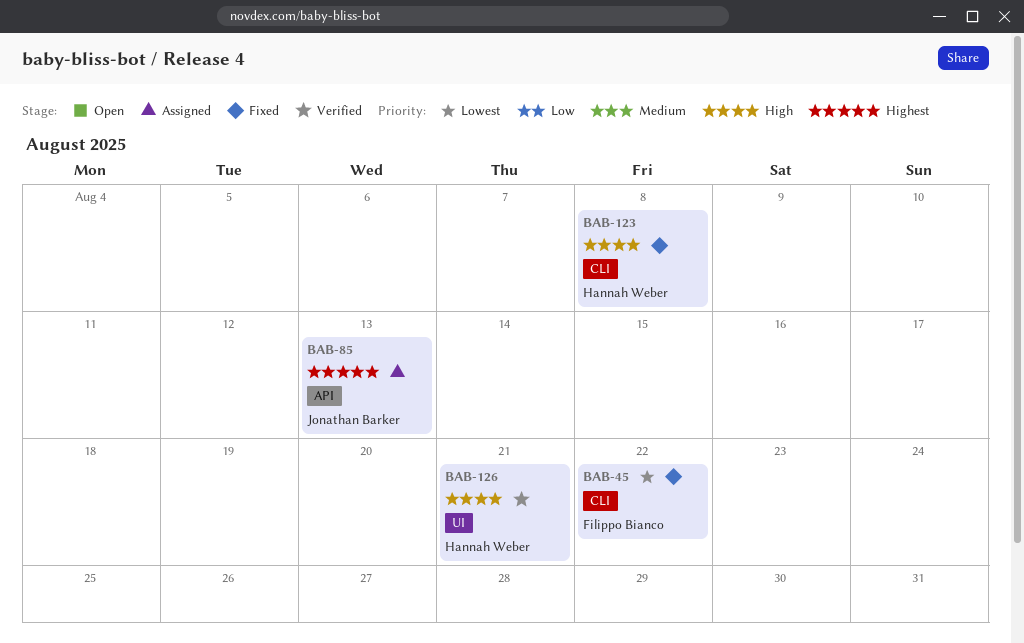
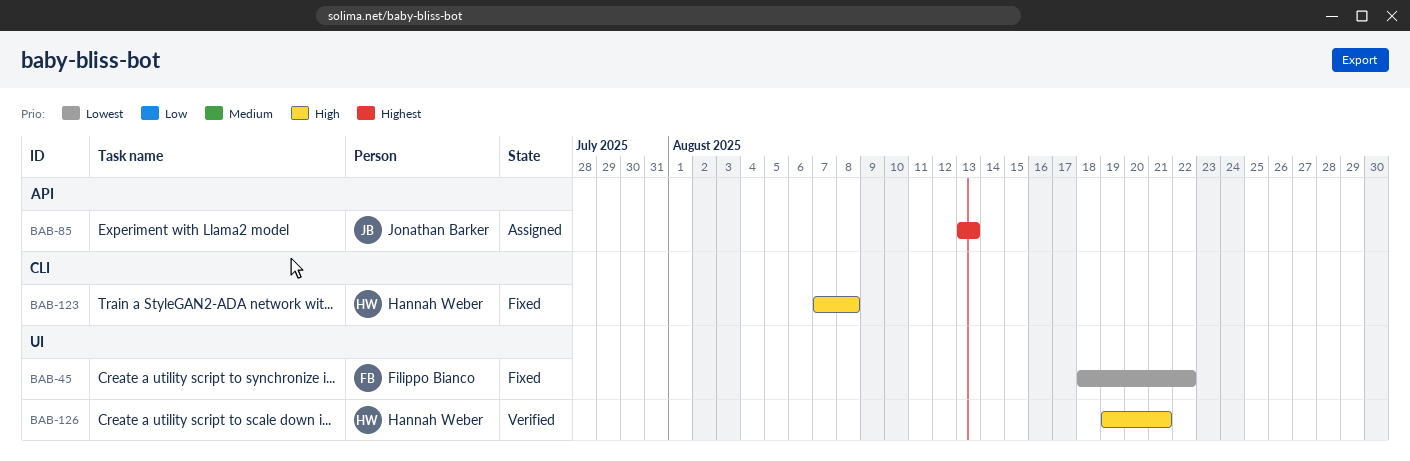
BAB-45, label: CLI -> UI

